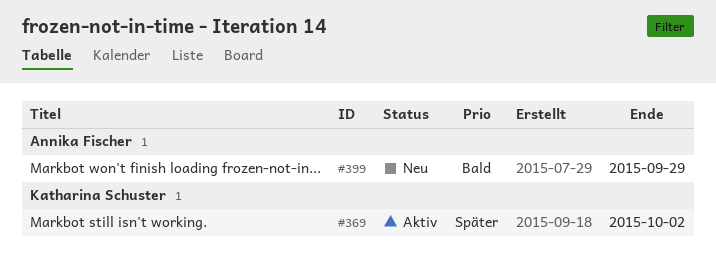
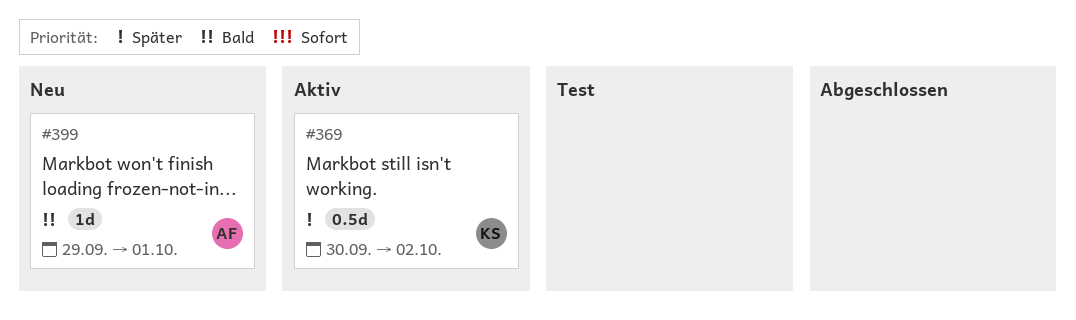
#399, due: Sep 29 -> Oct 1

